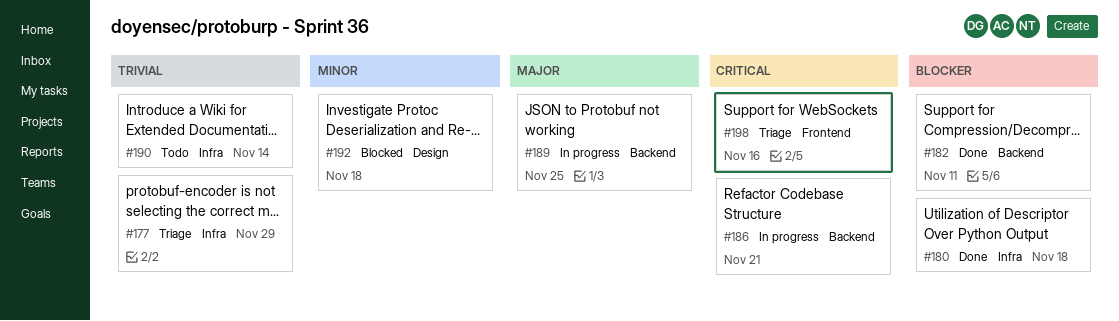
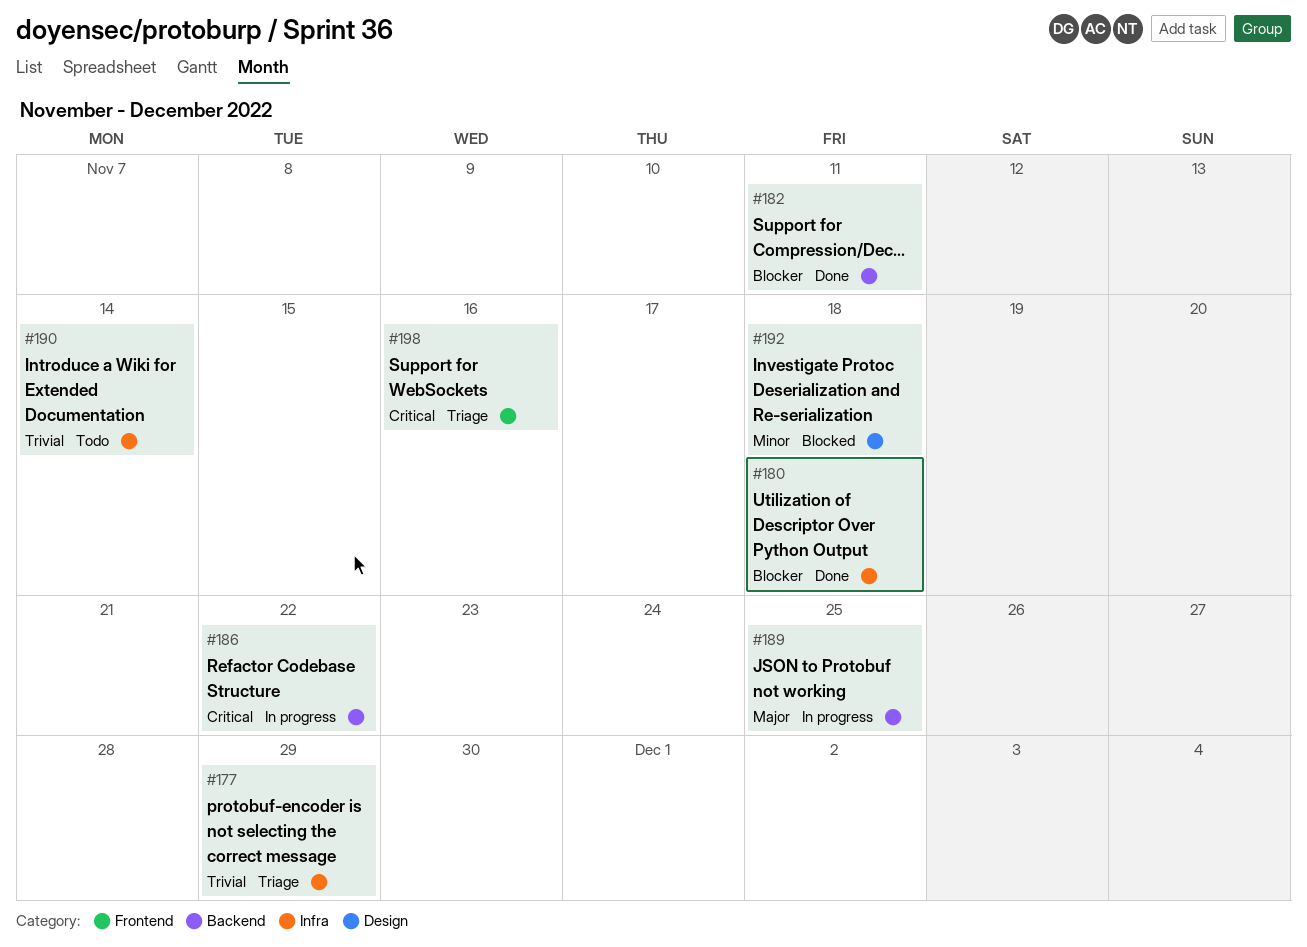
#186, due: Nov 21 -> Nov 22

